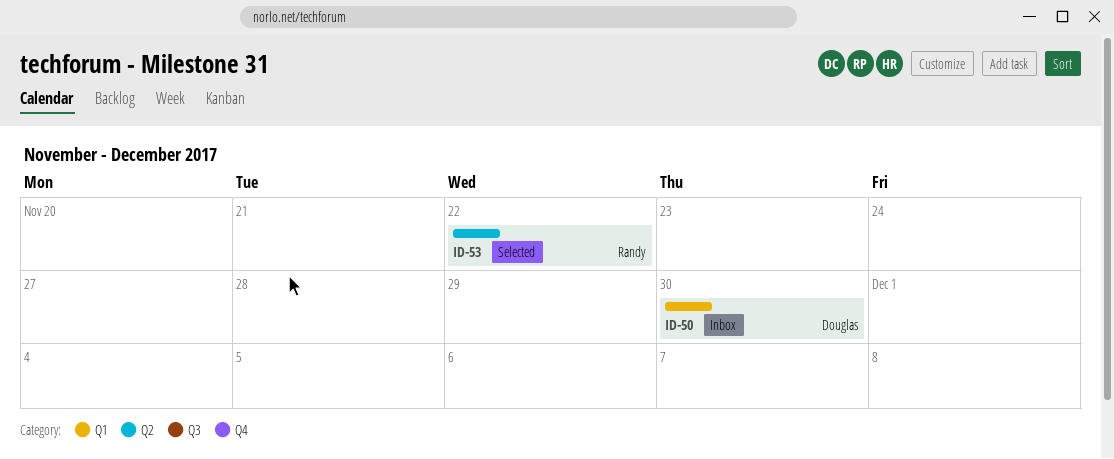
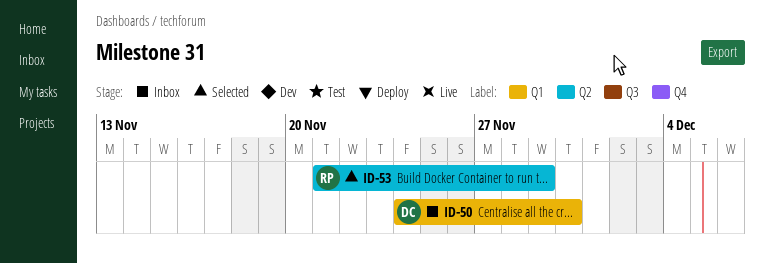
ID-53, due: Nov 22 -> Nov 29

